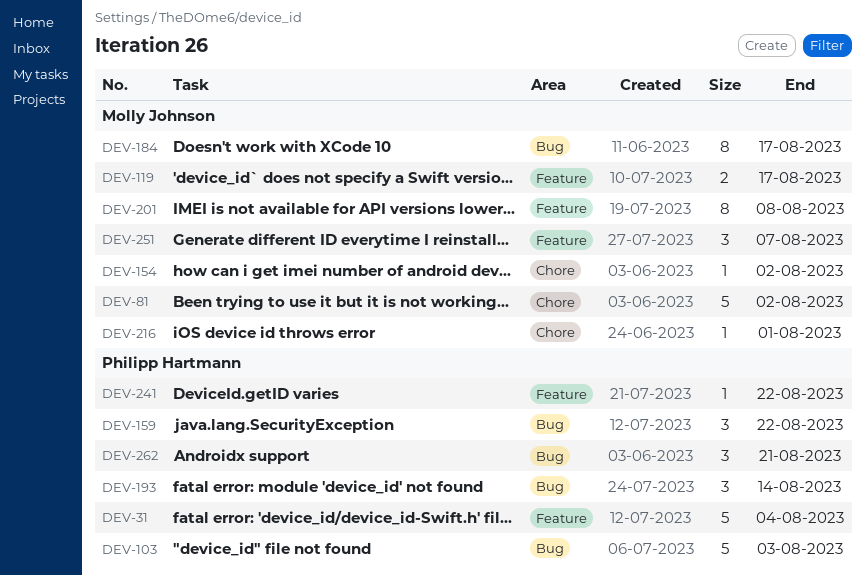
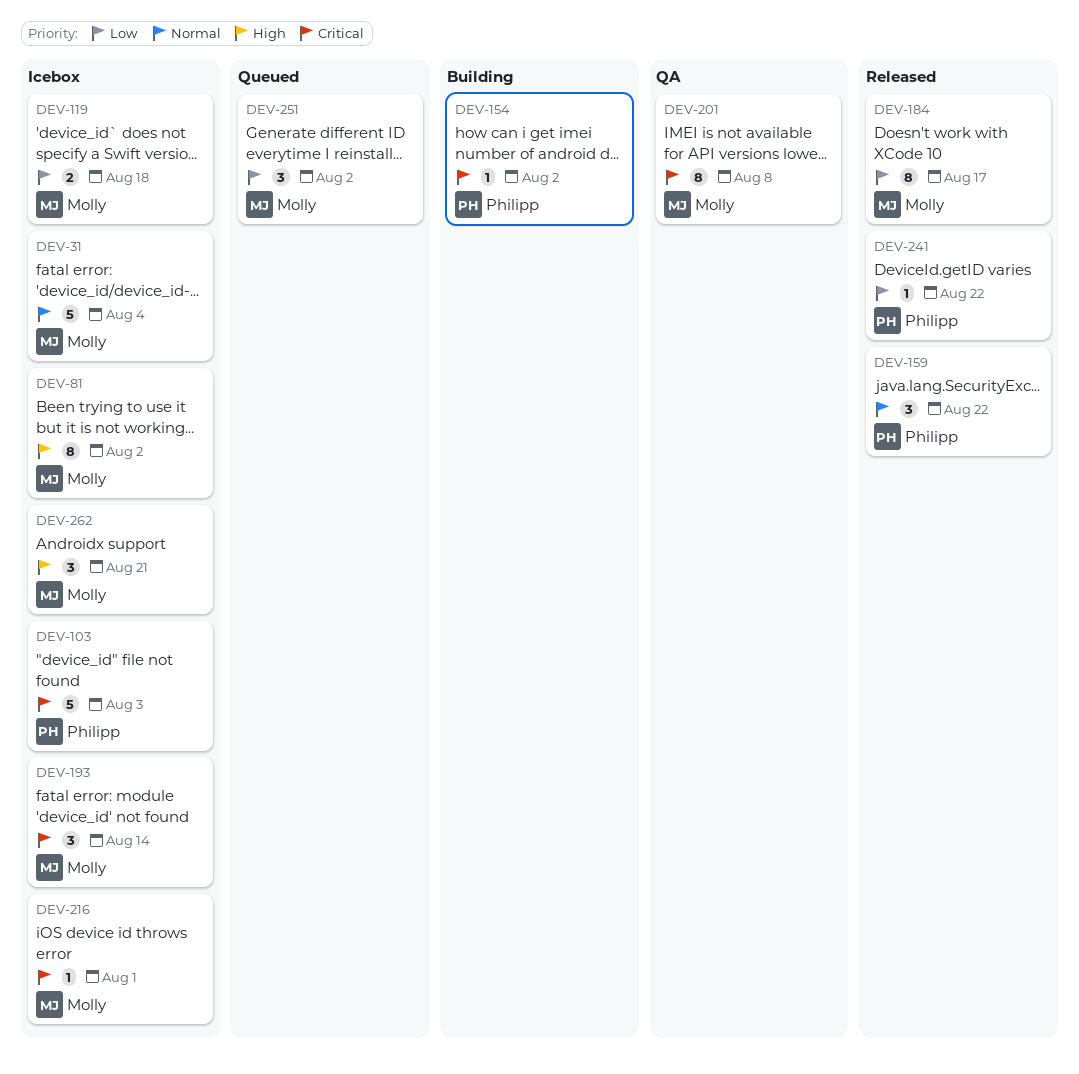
DEV-31, owner: Philipp Hartmann -> Molly Johnson
DEV-81, estimate: 5 -> 8
DEV-119, due: Aug 17 -> Aug 18
DEV-154, owner: Molly Johnson -> Philipp Hartmann
DEV-193, owner: Philipp Hartmann -> Molly Johnson
DEV-251, due: Aug 7 -> Aug 2
DEV-262, owner: Philipp Hartmann -> Molly Johnson

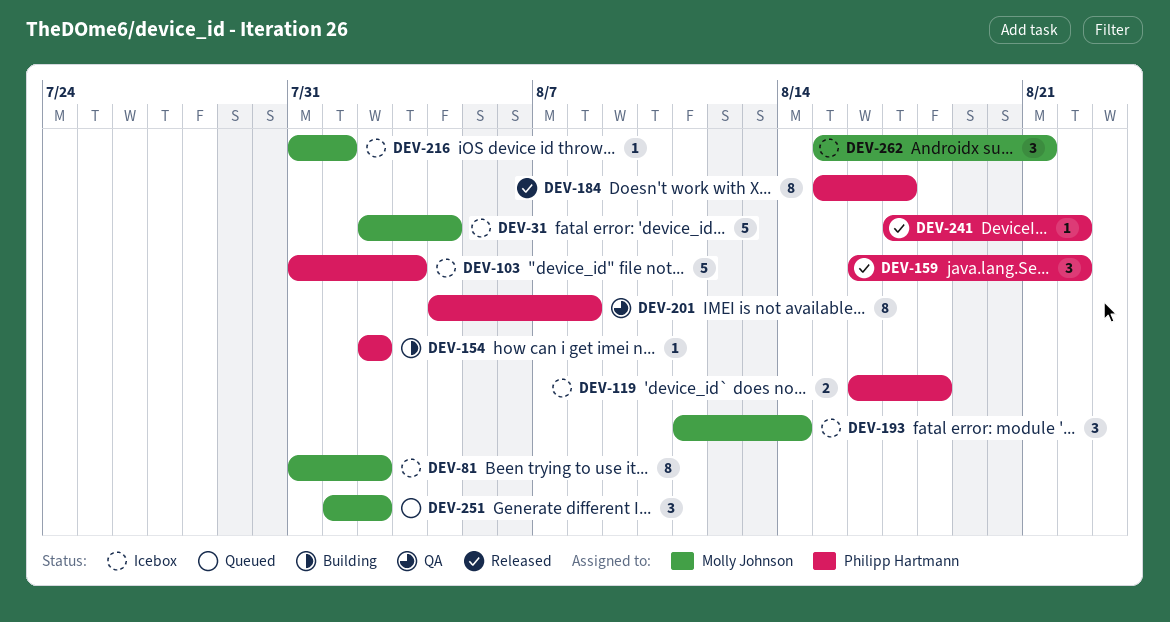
DEV-119, owner: Molly Johnson -> Philipp Hartmann
DEV-184, owner: Molly Johnson -> Philipp Hartmann
DEV-201, owner: Molly Johnson -> Philipp Hartmann

